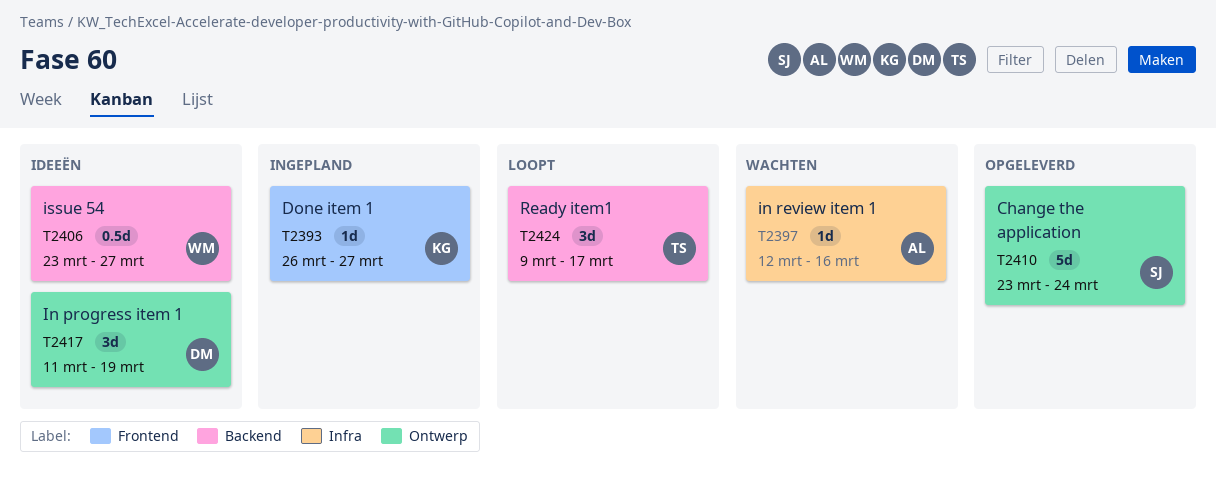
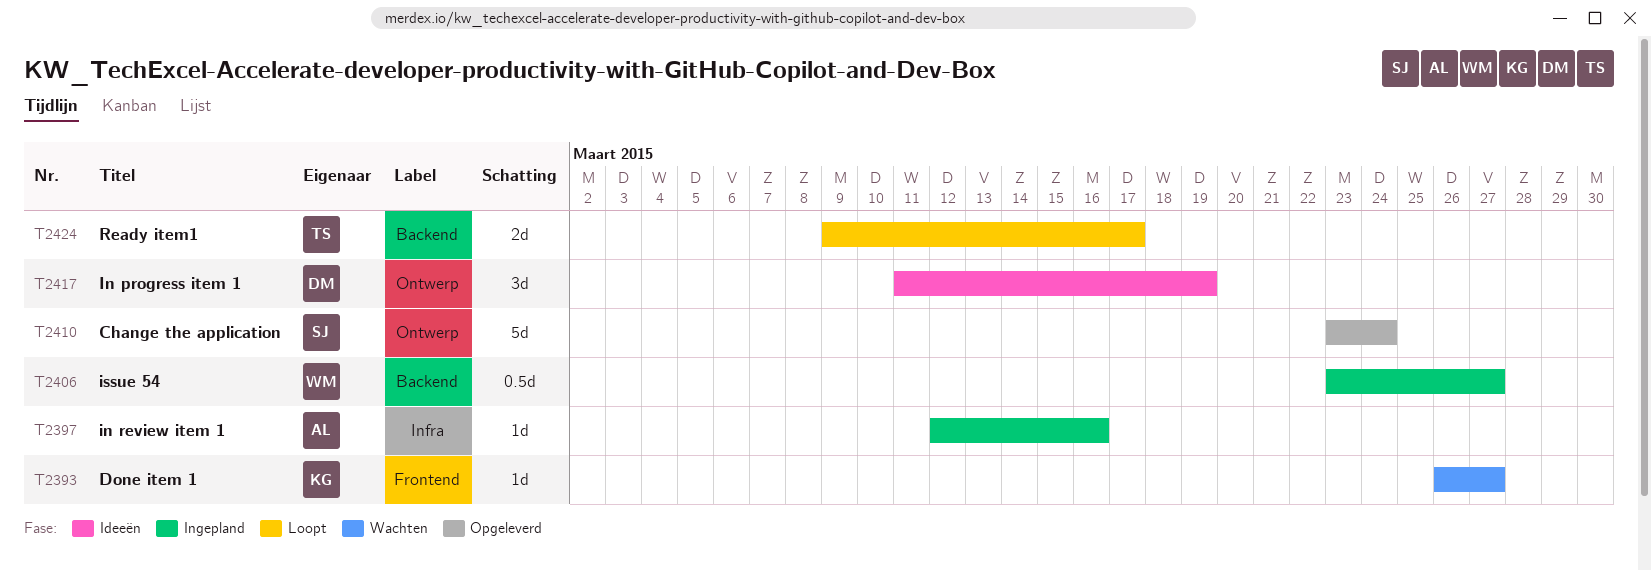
T2393, status: Ingepland -> Wachten
T2397, status: Wachten -> Ingepland
T2406, status: Ideeën -> Ingepland
T2424, estimate: 3d -> 2d

